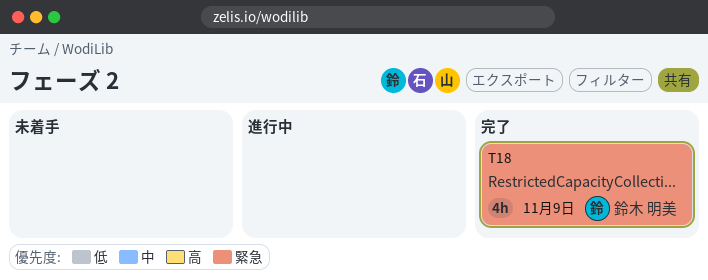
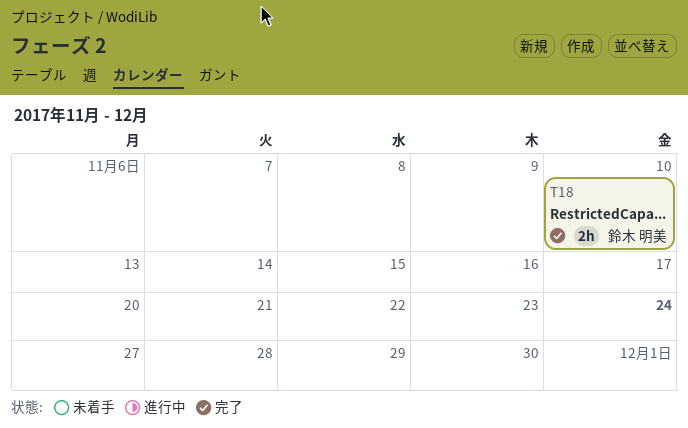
T18, estimate: 4h -> 2h
T18, due: Nov 9 -> Nov 10

